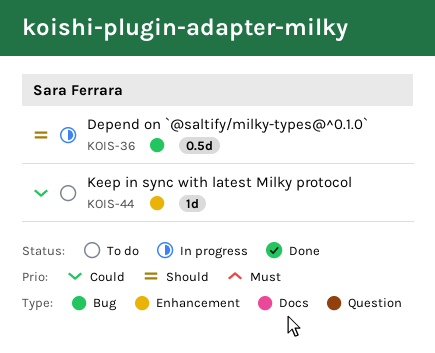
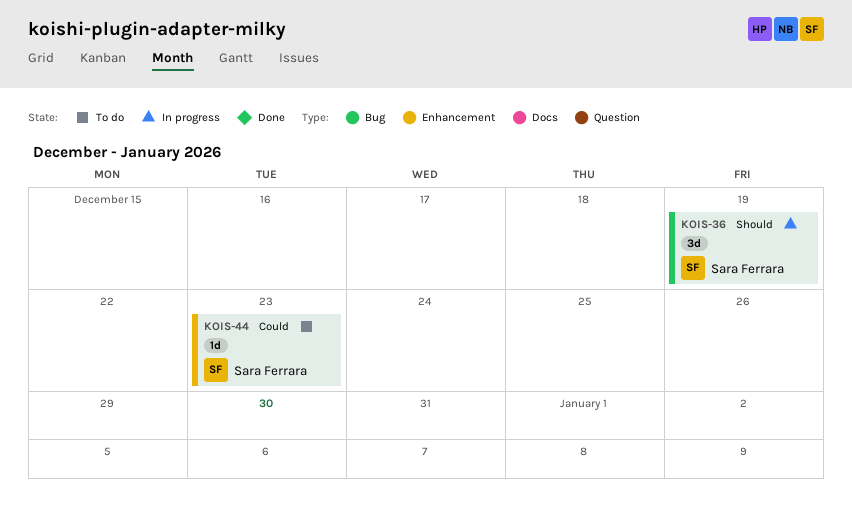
KOIS-36, estimate: 0.5d -> 3d

